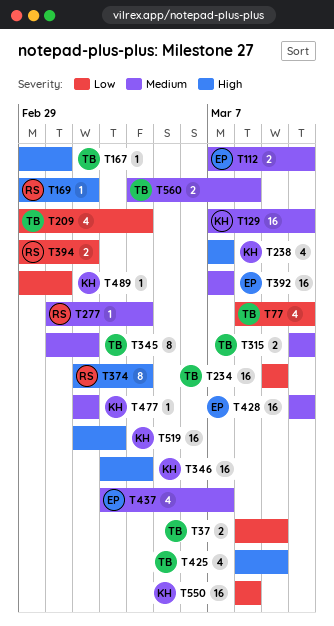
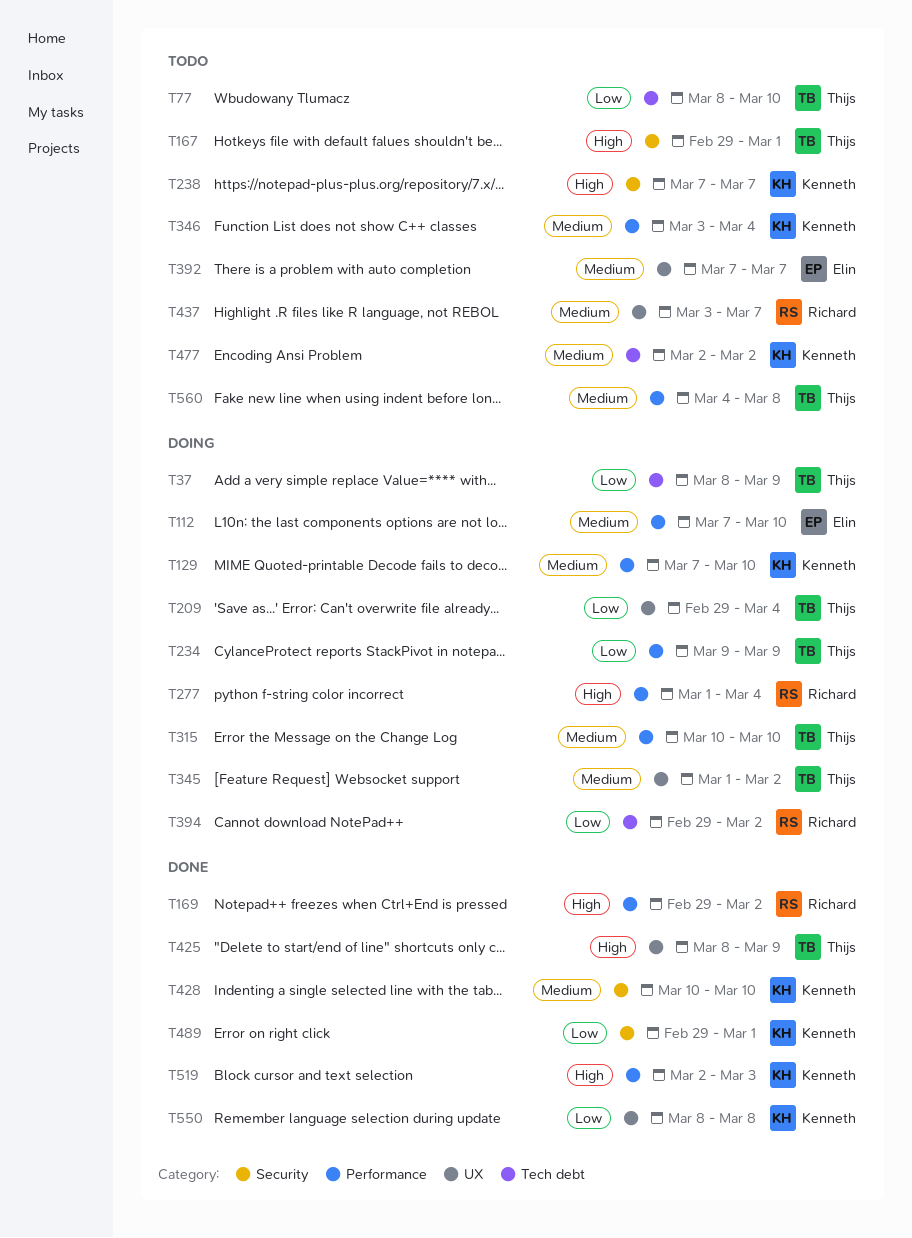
T277, priority: Medium -> High
T346, priority: High -> Medium
T374: present -> none
T428, owner: Elin -> Kenneth
T437, owner: Elin -> Richard

